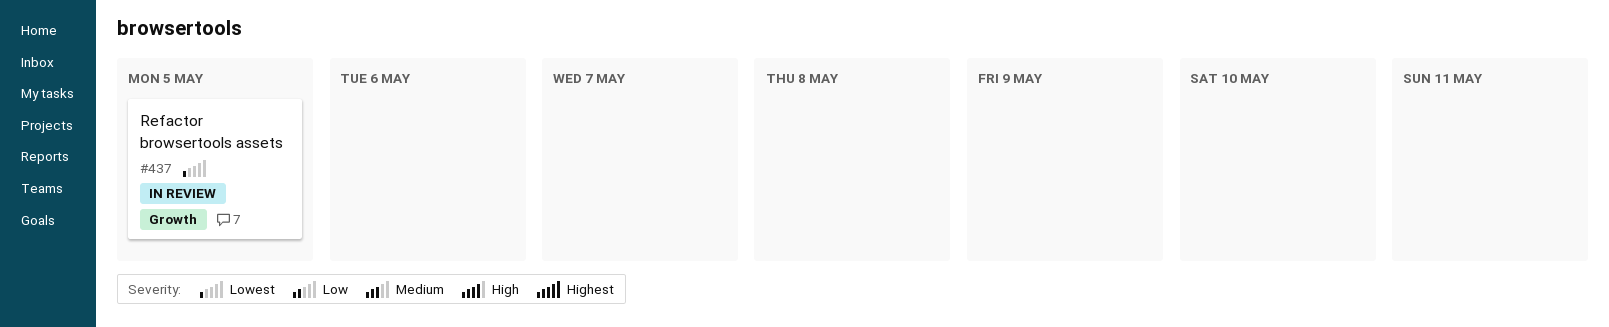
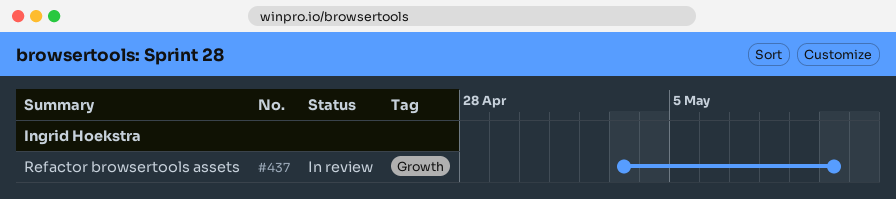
#437, due: May 5 -> May 10

